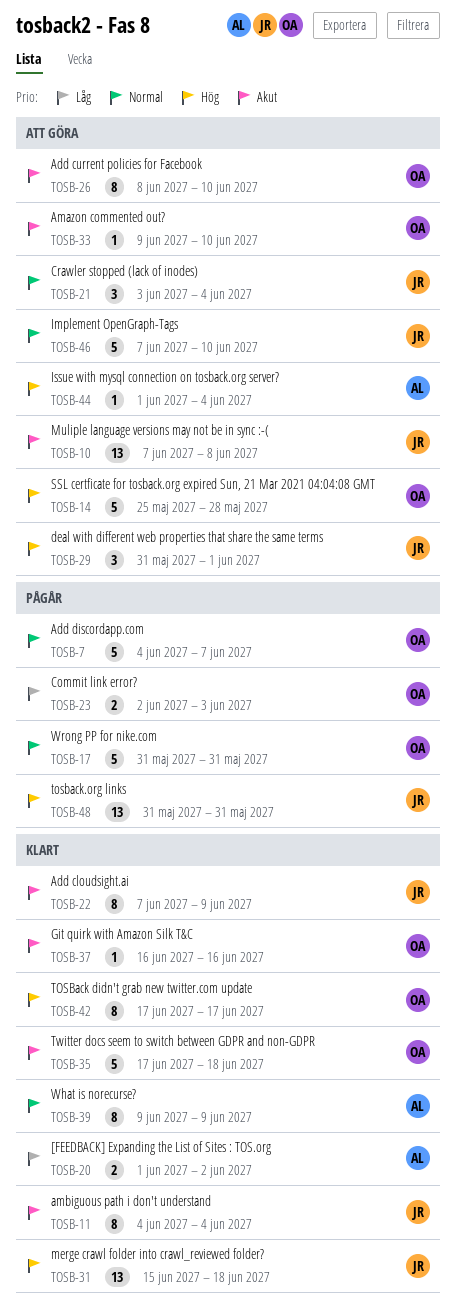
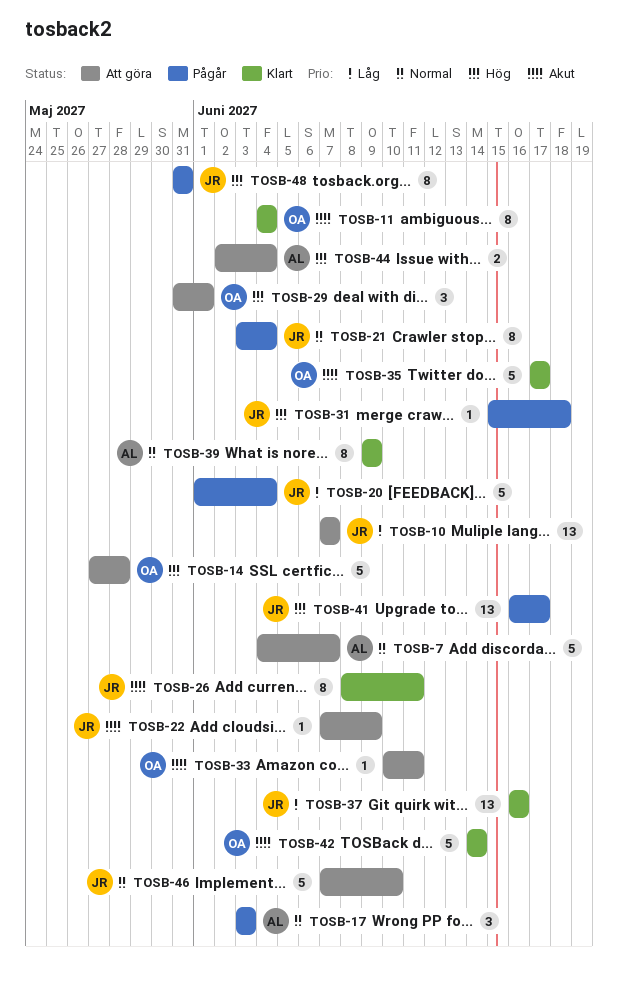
TOSB-7, status: Pågår -> Att göra
TOSB-7, owner: OA -> AL
TOSB-10, priority: Akut -> Låg
TOSB-10, due: Jun 8 -> Jun 7
TOSB-11, owner: JR -> OA
TOSB-14, start: May 25 -> May 27
TOSB-17, owner: OA -> AL
TOSB-17, estimate: 5 -> 3
TOSB-17, start: May 31 -> Jun 3
TOSB-17, due: May 31 -> Jun 3
TOSB-20, status: Klart -> Pågår
TOSB-20, owner: AL -> JR
TOSB-20, estimate: 2 -> 5
TOSB-20, due: Jun 2 -> Jun 4
TOSB-21, status: Att göra -> Pågår
TOSB-21, estimate: 3 -> 8
TOSB-22, status: Klart -> Att göra
TOSB-22, estimate: 8 -> 1
TOSB-23: present -> none
TOSB-26, status: Att göra -> Klart
TOSB-26, owner: OA -> JR
TOSB-26, due: Jun 10 -> Jun 11
TOSB-29, owner: JR -> OA
TOSB-31, status: Klart -> Pågår
TOSB-31, estimate: 13 -> 1
TOSB-33, start: Jun 9 -> Jun 10
TOSB-33, due: Jun 10 -> Jun 11
TOSB-35, due: Jun 18 -> Jun 17
TOSB-37, owner: OA -> JR
TOSB-37, priority: Akut -> Låg
TOSB-37, estimate: 1 -> 13
TOSB-41: none -> present
TOSB-42, priority: Hög -> Akut
TOSB-42, estimate: 8 -> 5
TOSB-42, start: Jun 17 -> Jun 14
TOSB-42, due: Jun 17 -> Jun 14
TOSB-44, estimate: 1 -> 2
TOSB-44, start: Jun 1 -> Jun 2
TOSB-48, estimate: 13 -> 8

